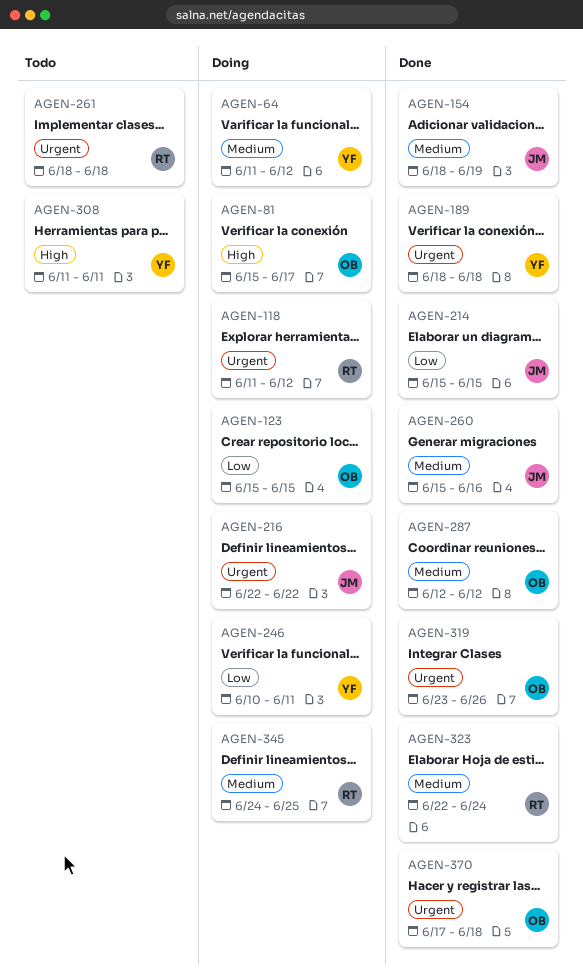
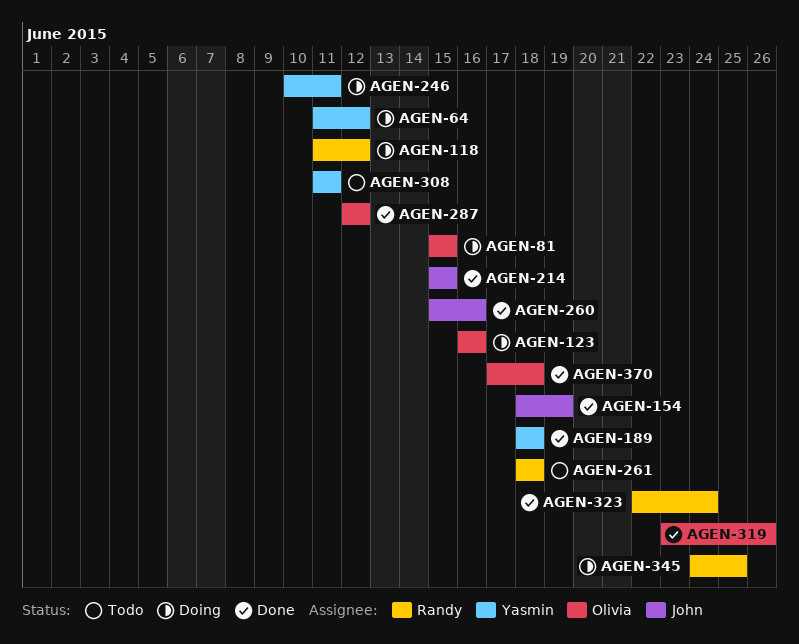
AGEN-81, due: Jun 17 -> Jun 15
AGEN-123, start: Jun 15 -> Jun 16
AGEN-123, due: Jun 15 -> Jun 16
AGEN-216: present -> none

